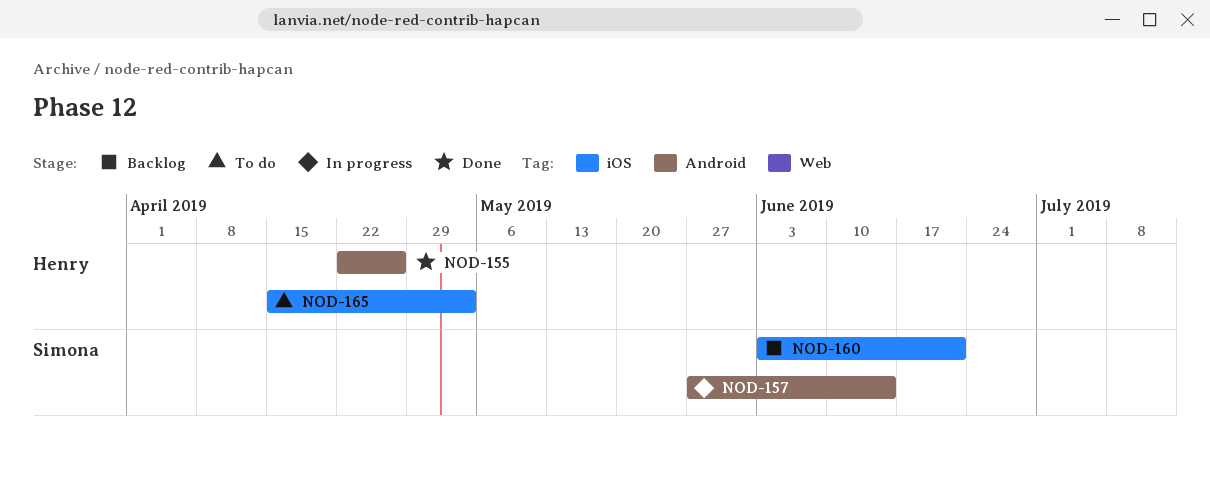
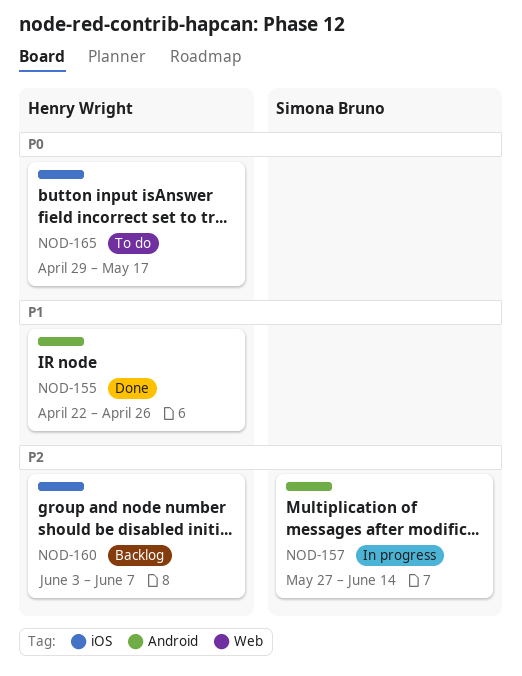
NOD-160, owner: Simona Bruno -> Henry Wright
NOD-160, due: Jun 21 -> Jun 7
NOD-165, start: Apr 15 -> Apr 29
NOD-165, due: May 3 -> May 17

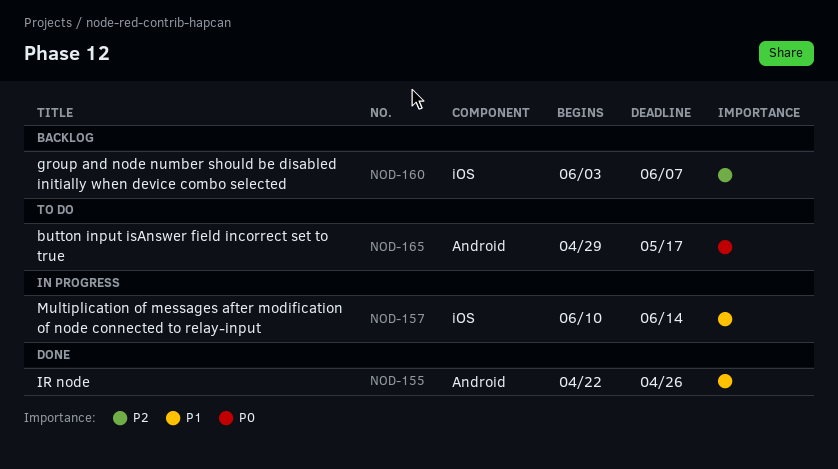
NOD-157, priority: P2 -> P1
NOD-157, label: Android -> iOS
NOD-157, start: May 27 -> Jun 10
NOD-165, label: iOS -> Android

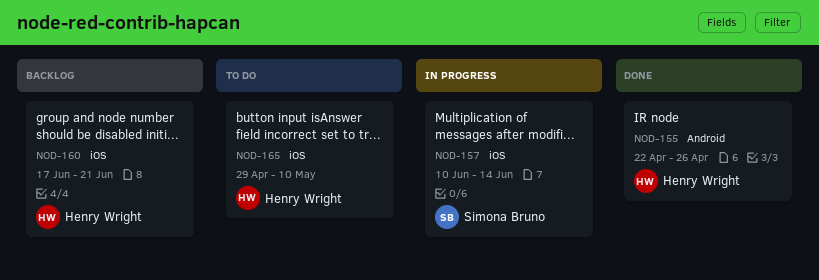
NOD-160, start: Jun 3 -> Jun 17
NOD-160, due: Jun 7 -> Jun 21
NOD-165, label: Android -> iOS
NOD-165, due: May 17 -> May 10

